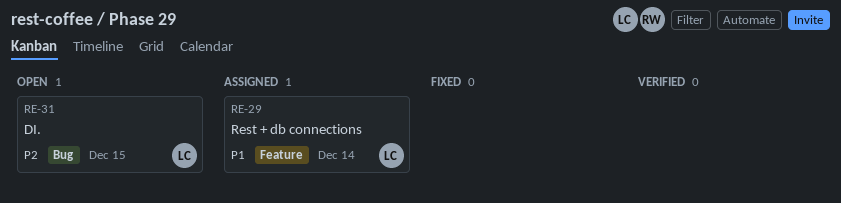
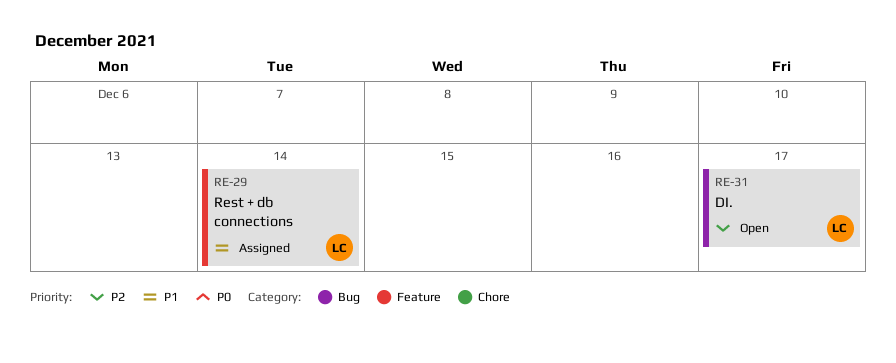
RE-31, due: Dec 15 -> Dec 17

